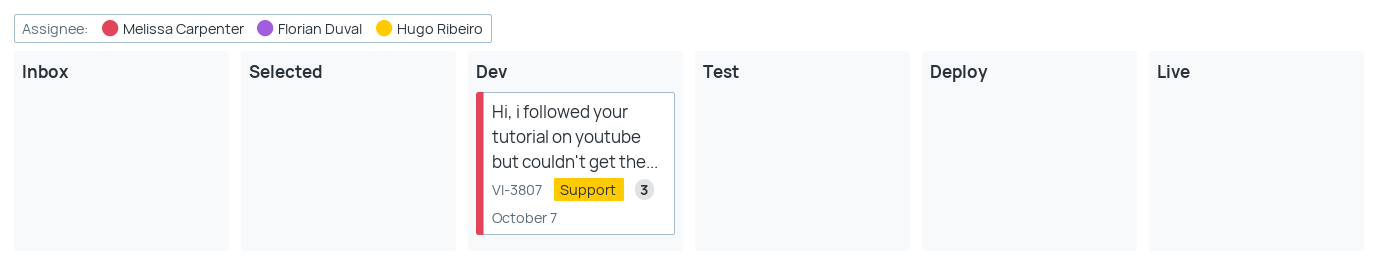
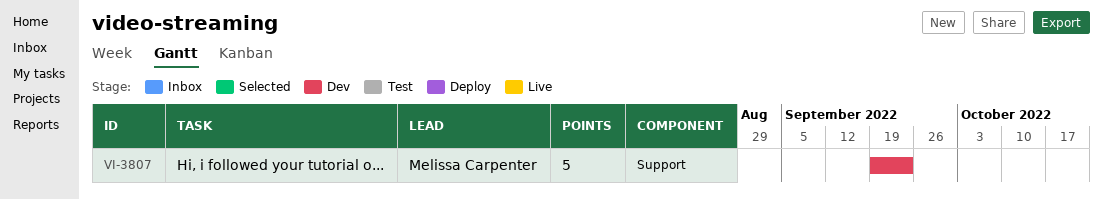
VI-3807, estimate: 3 -> 5
VI-3807, due: Oct 7 -> Sep 23

